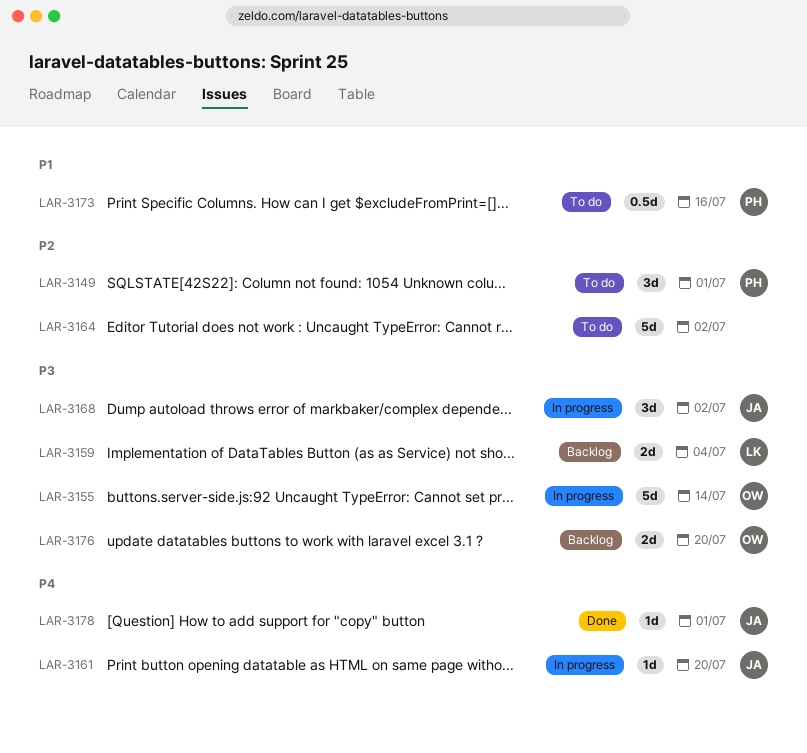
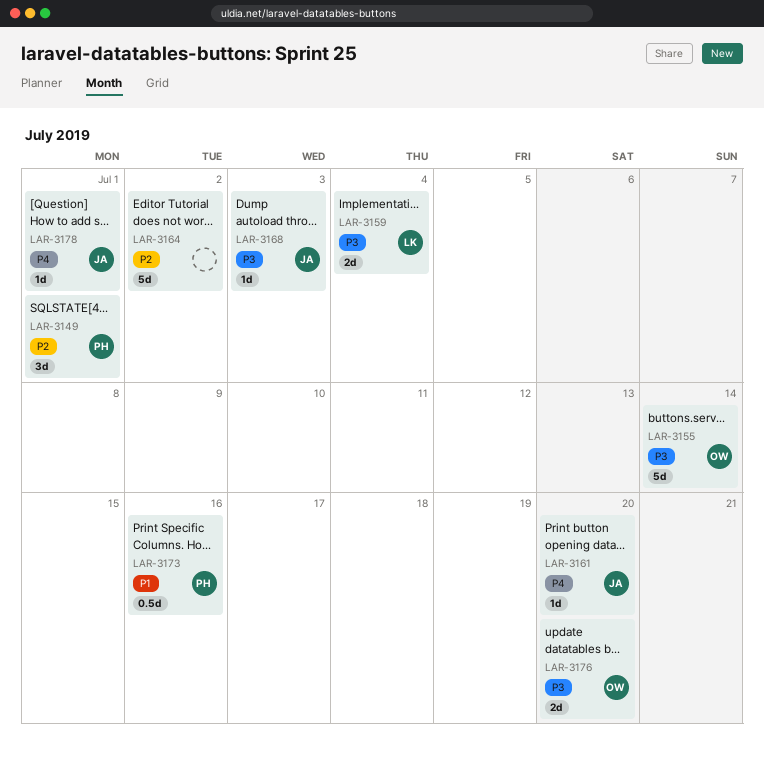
LAR-3168, estimate: 3d -> 1d
LAR-3168, due: Jul 2 -> Jul 3

